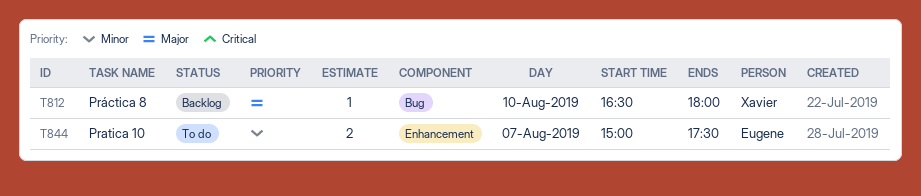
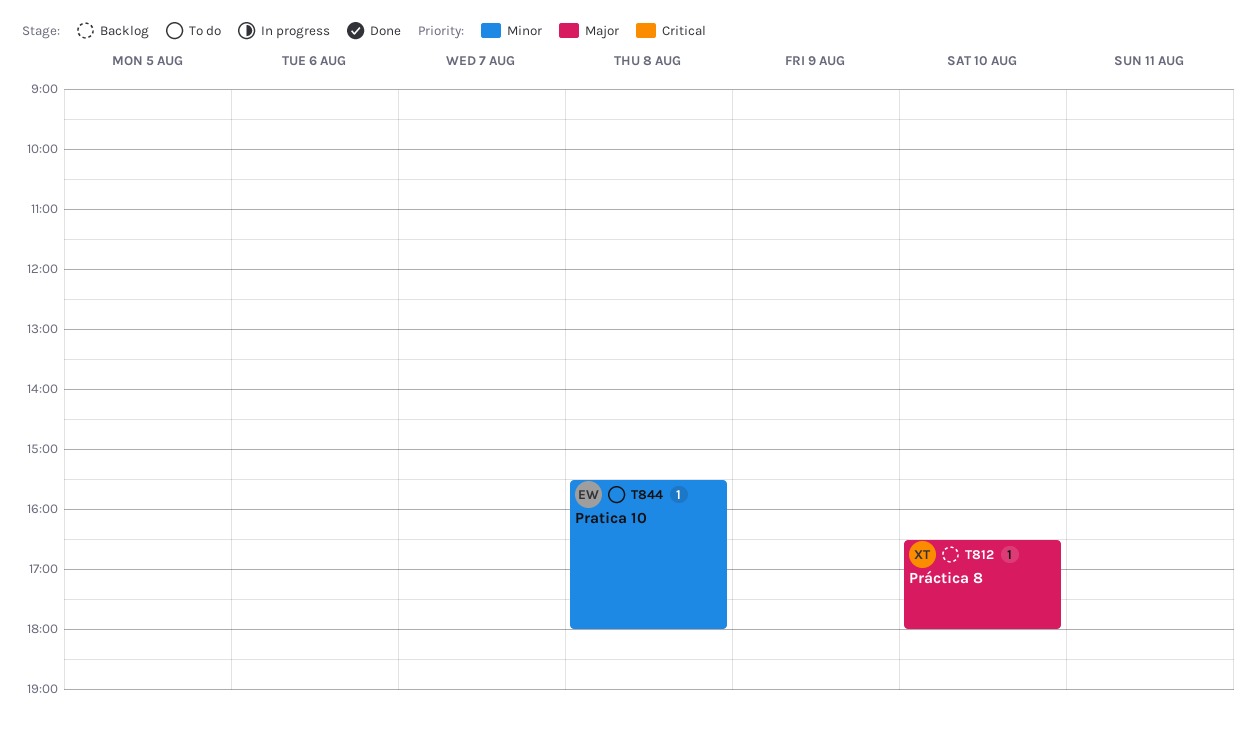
T844, estimate: 2 -> 1
T844, day: Aug 7 -> Aug 8
T844, begins: 15:00 -> 15:30
T844, ends: 17:30 -> 18:00

